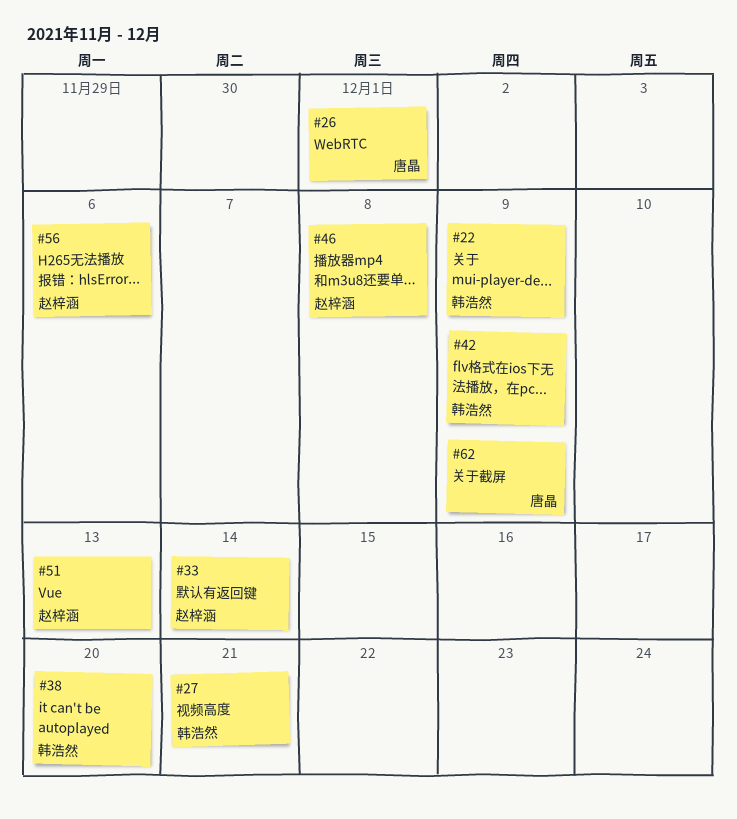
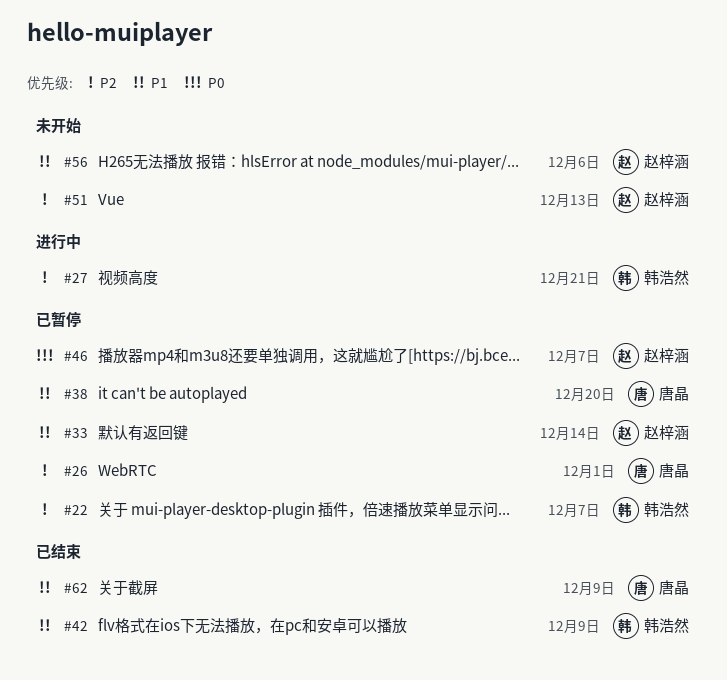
#22, due: Dec 9 -> Dec 7
#38, owner: 韩浩然 -> 唐晶
#46, due: Dec 8 -> Dec 7

